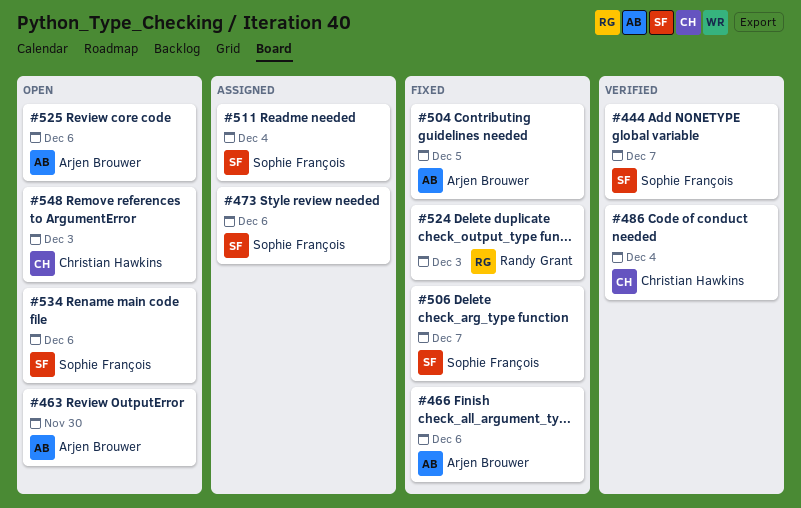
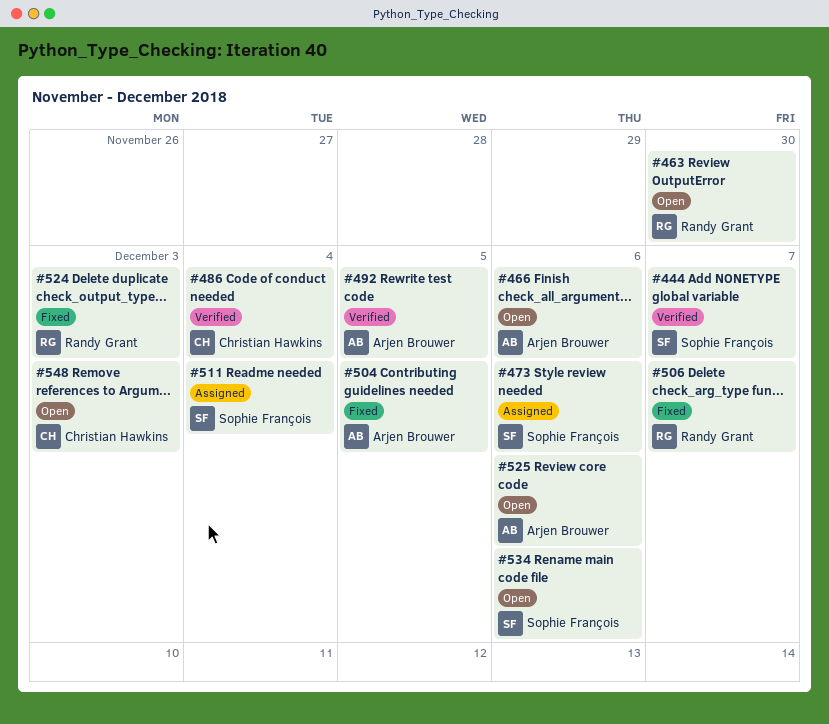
#463, owner: Arjen Brouwer -> Randy Grant
#466, status: Fixed -> Open
#492: none -> present
#506, owner: Sophie François -> Randy Grant

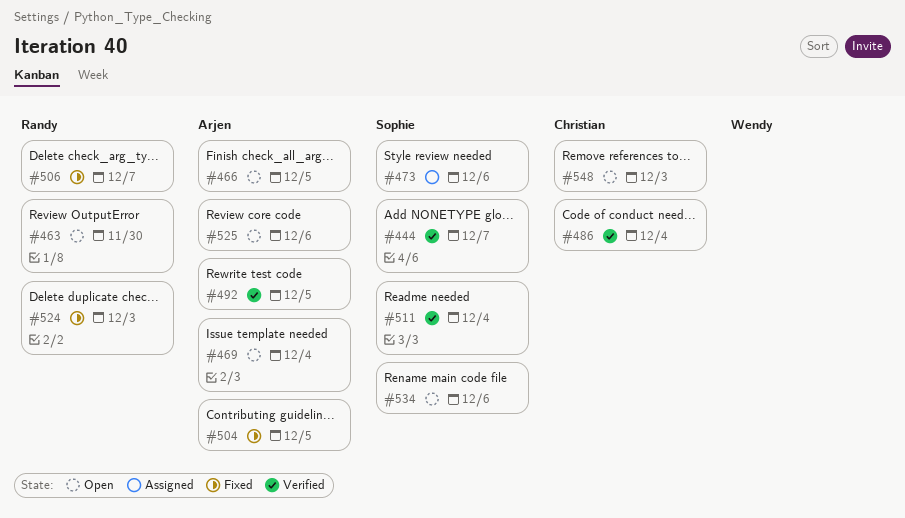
#466, due: Dec 6 -> Dec 5
#469: none -> present
#511, status: Assigned -> Verified

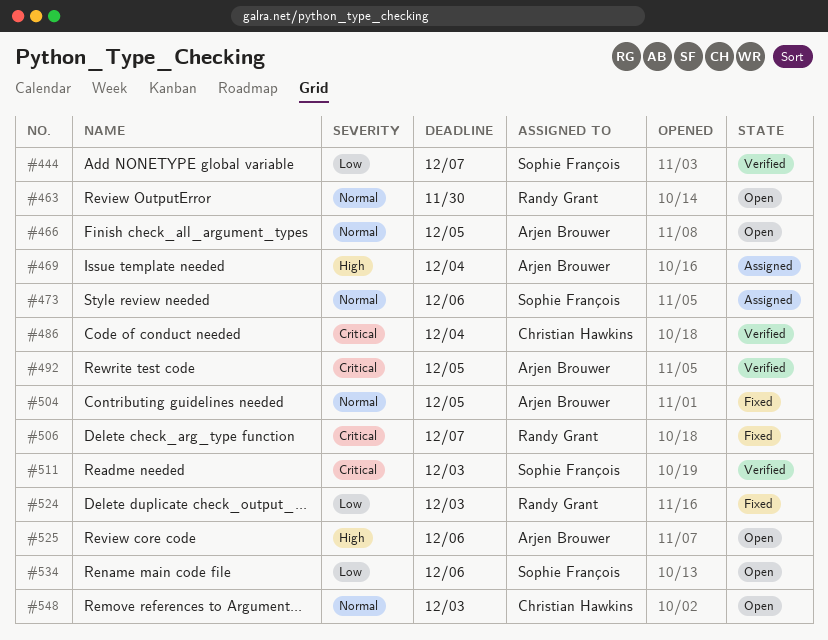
#469, status: Open -> Assigned
#511, due: Dec 4 -> Dec 3

